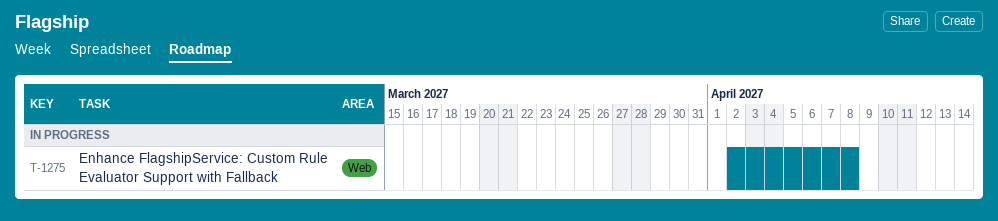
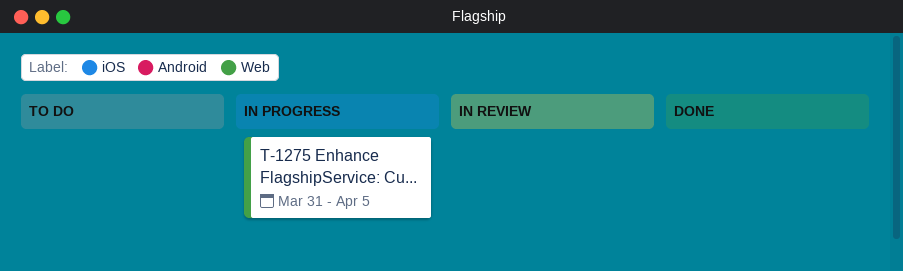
T-1275, start: Apr 2 -> Mar 31
T-1275, due: Apr 8 -> Apr 5

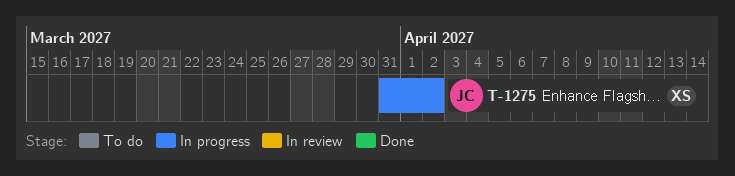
T-1275, due: Apr 5 -> Apr 2

